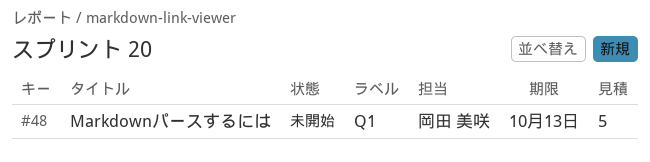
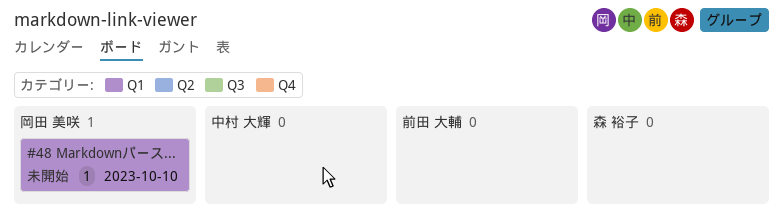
#48, estimate: 5 -> 1
#48, due: Oct 13 -> Oct 10

